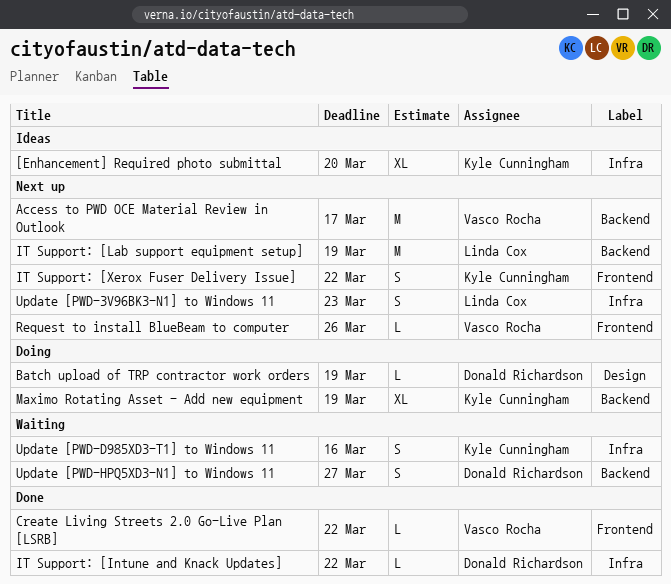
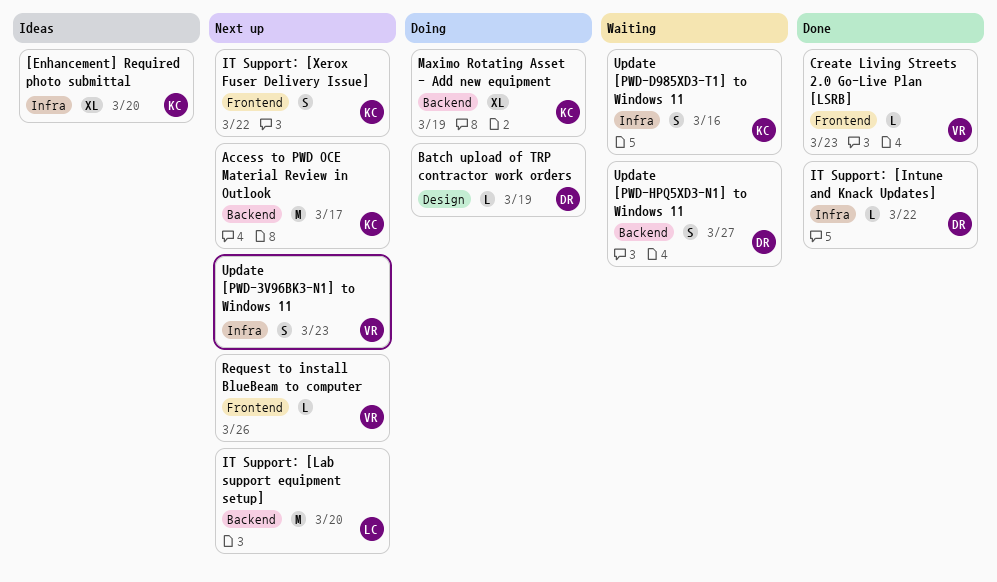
Access to PWD OCE Material Review in Outlook, owner: Vasco Rocha -> Kyle Cunningham
Create Living Streets 2.0 Go-Live Plan [LSRB], due: Mar 22 -> Mar 23
IT Support: [Lab support equipment setup], due: Mar 19 -> Mar 20
Update [PWD-3V96BK3-N1] to Windows 11, owner: Linda Cox -> Vasco Rocha

